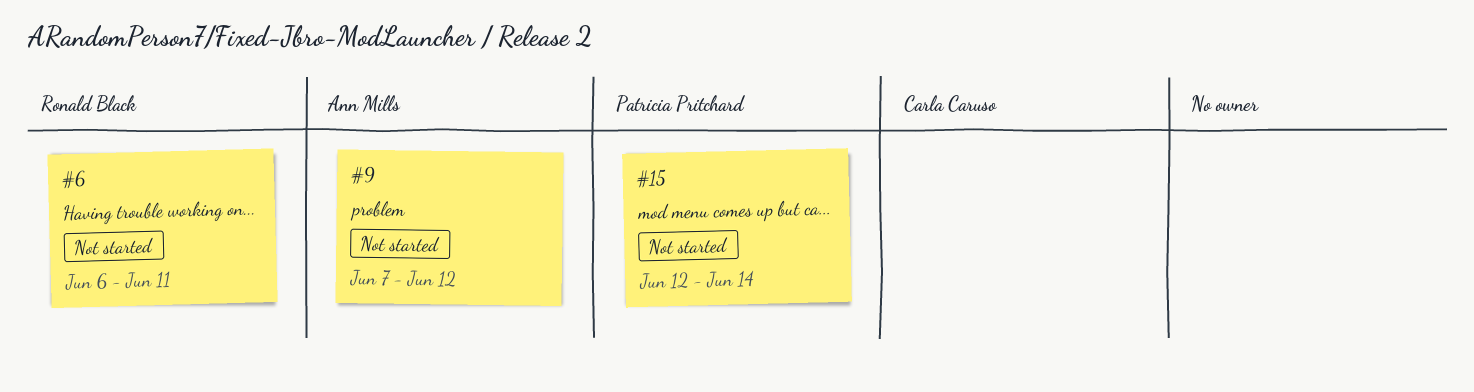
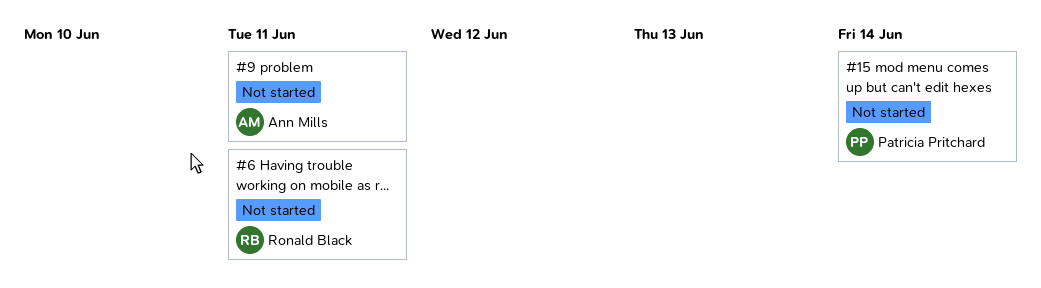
#9, due: Jun 12 -> Jun 11

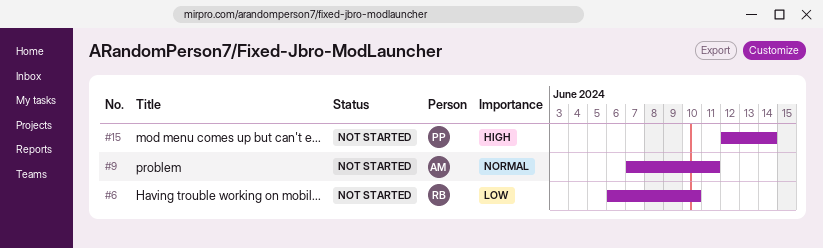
#6, due: Jun 11 -> Jun 10

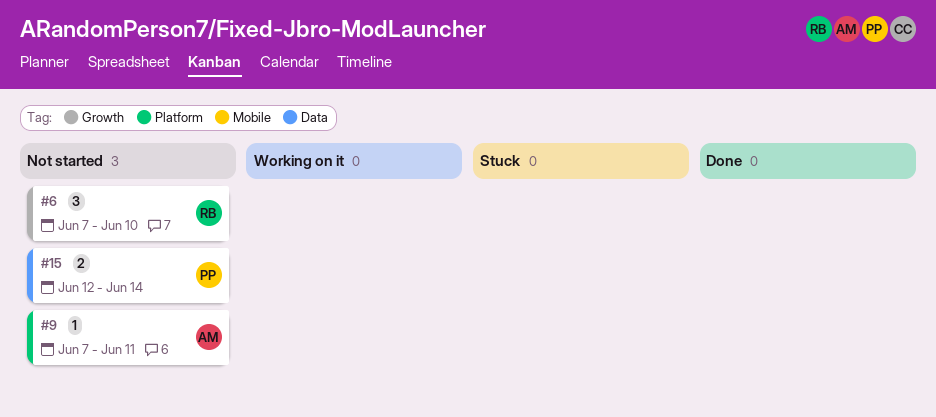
#6, start: Jun 6 -> Jun 7

